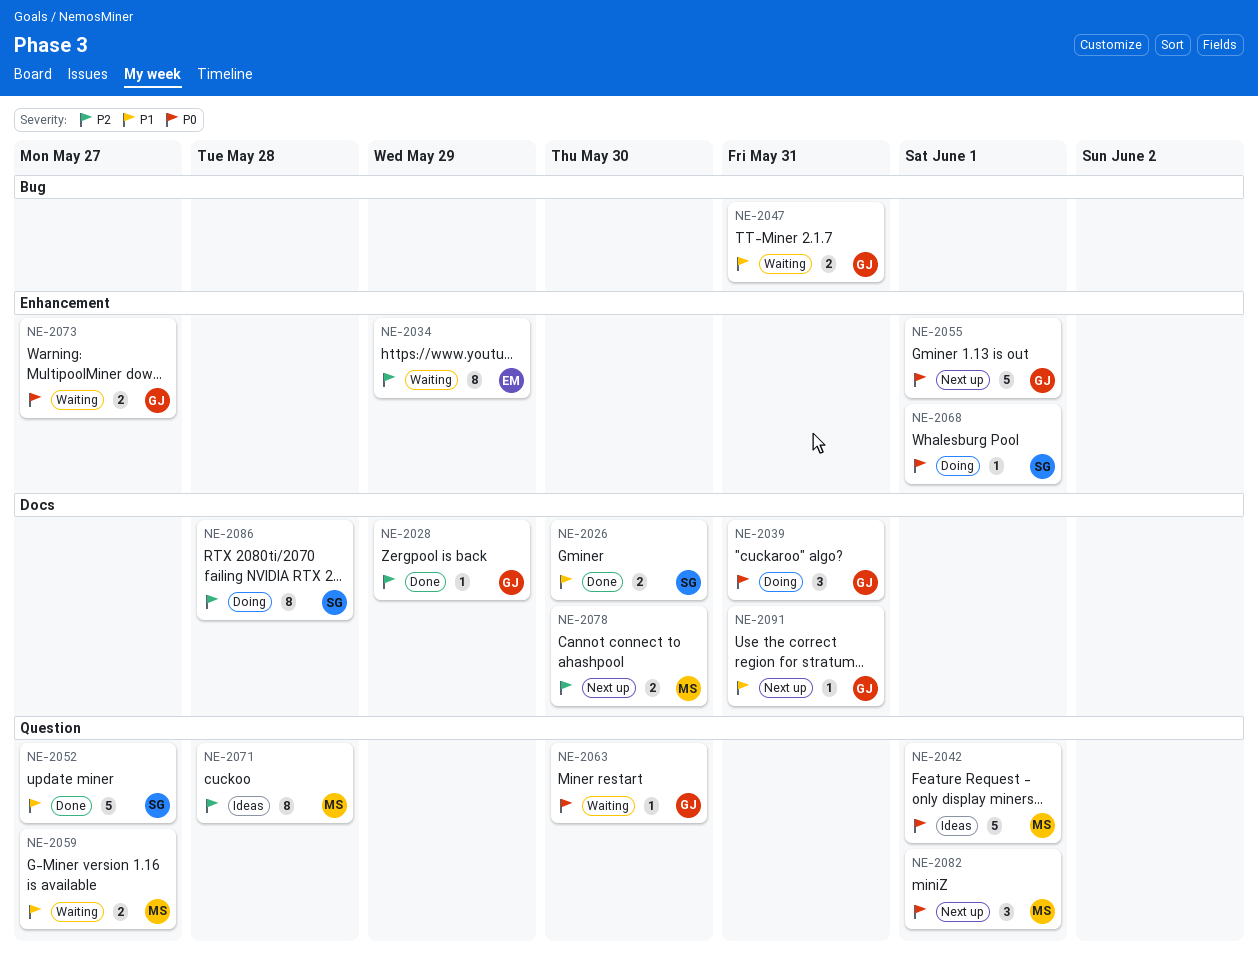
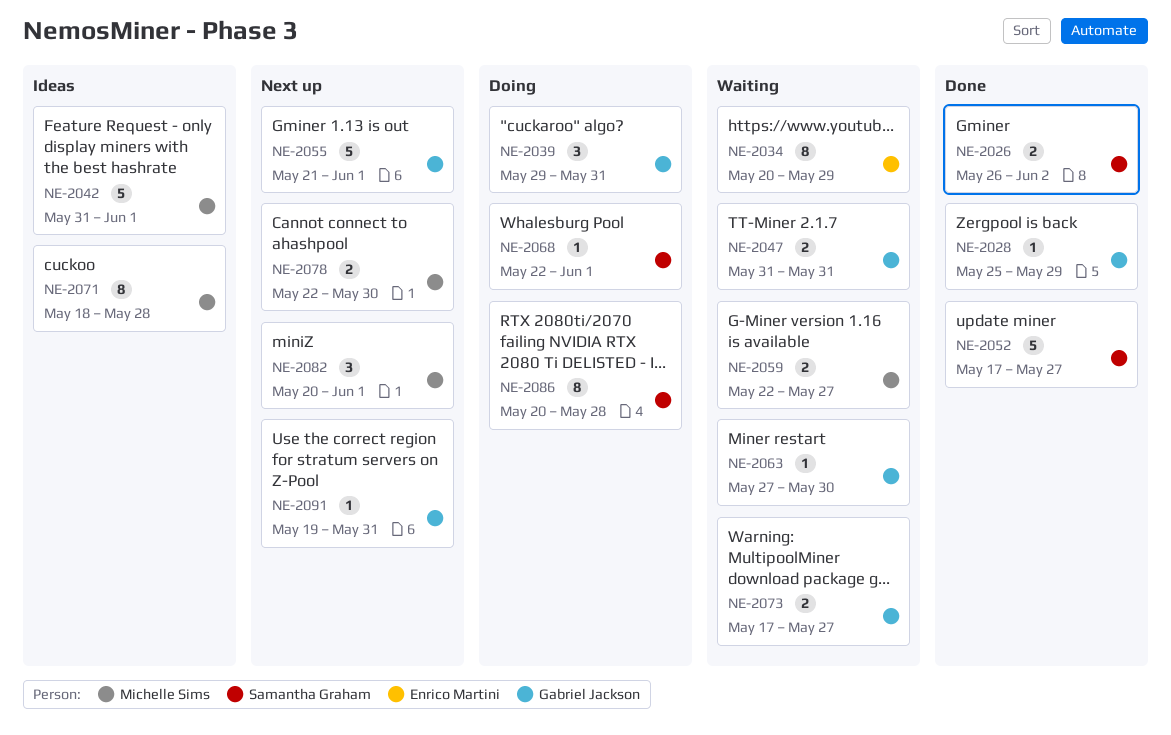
NE-2026, due: May 30 -> Jun 2

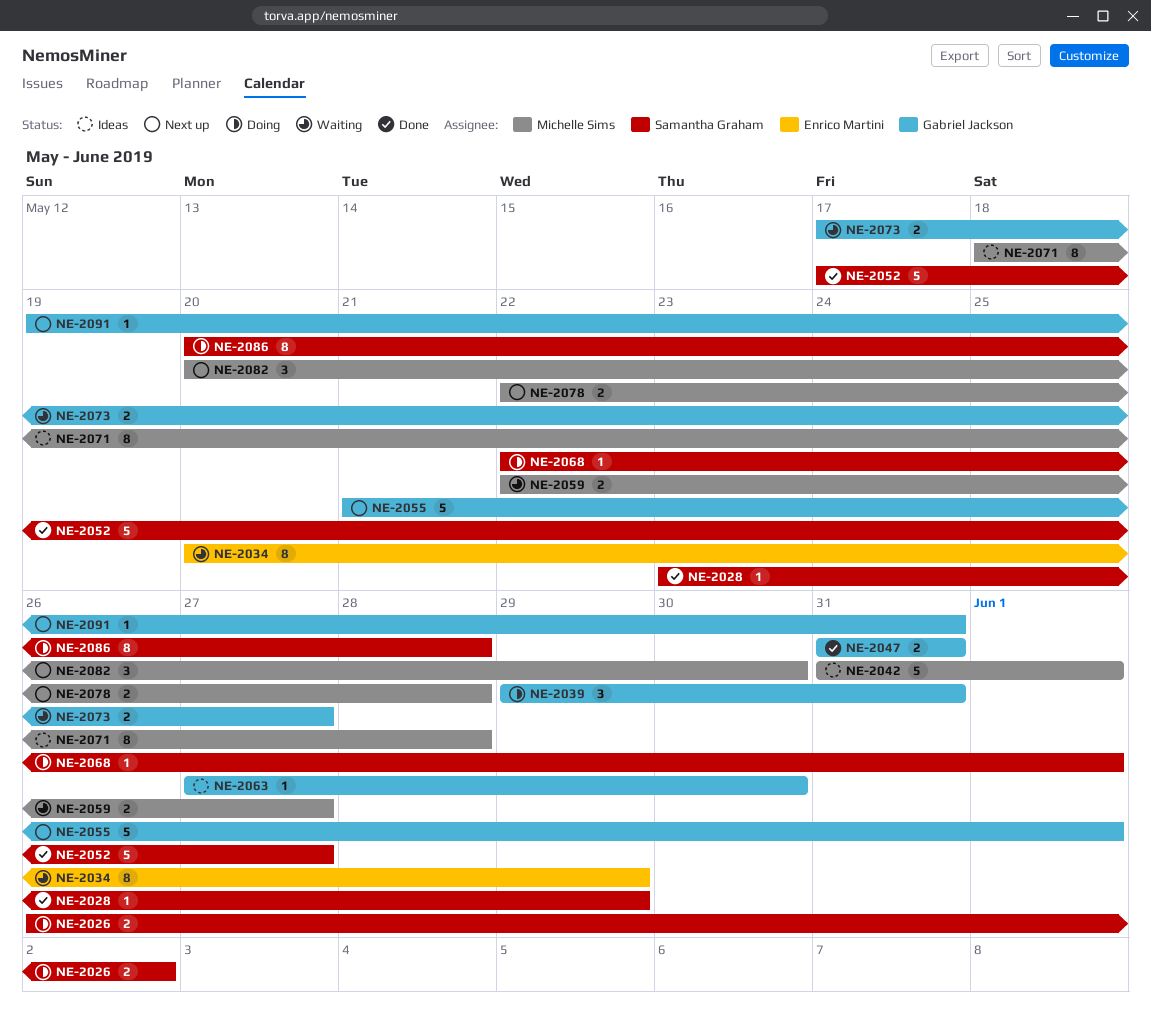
NE-2026, status: Done -> Doing
NE-2028, owner: Gabriel Jackson -> Samantha Graham
NE-2028, start: May 25 -> May 23
NE-2047, status: Waiting -> Done
NE-2063, status: Waiting -> Ideas
NE-2078, due: May 30 -> May 28
NE-2082, due: Jun 1 -> May 30

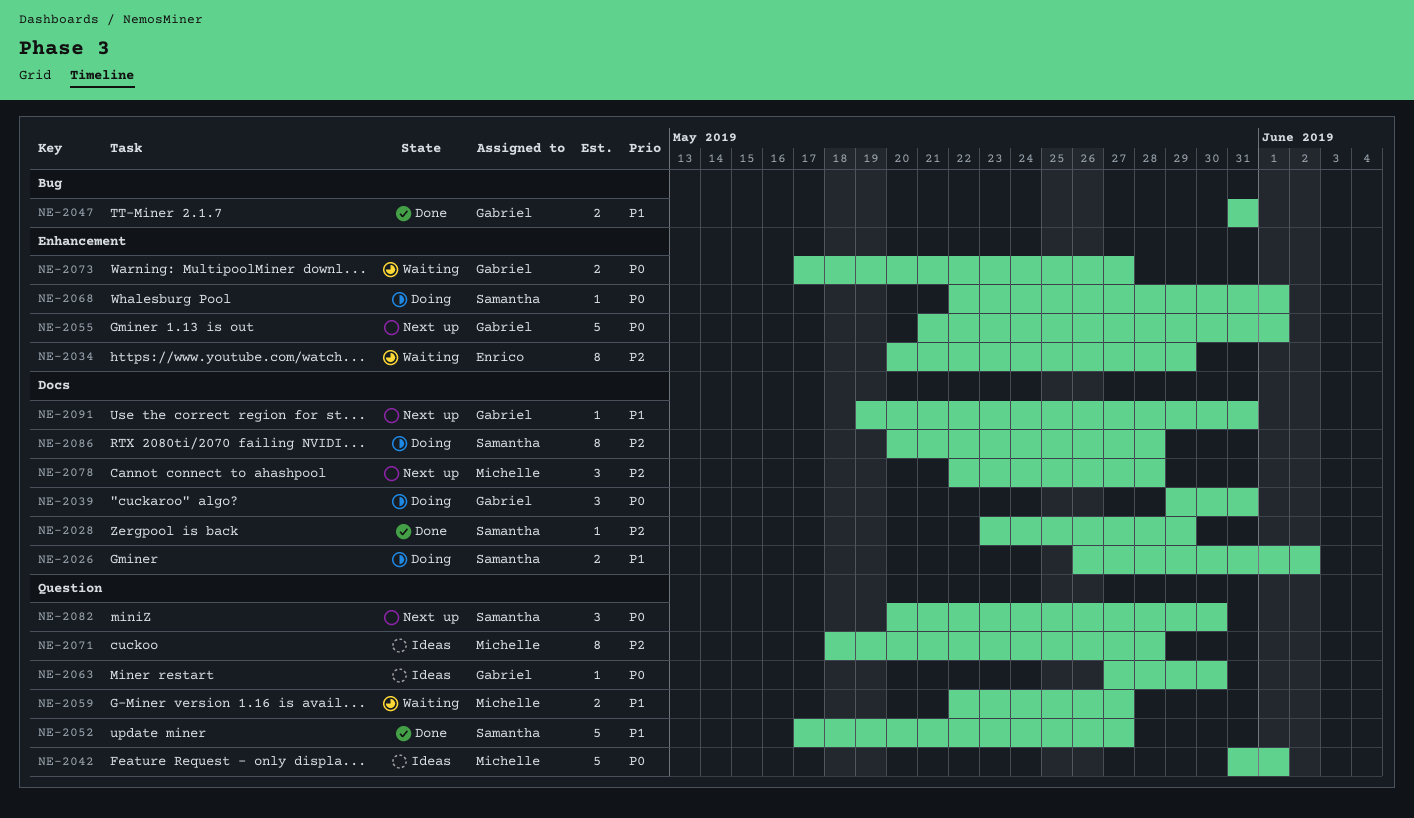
NE-2078, estimate: 2 -> 3
NE-2082, owner: Michelle Sims -> Samantha Graham

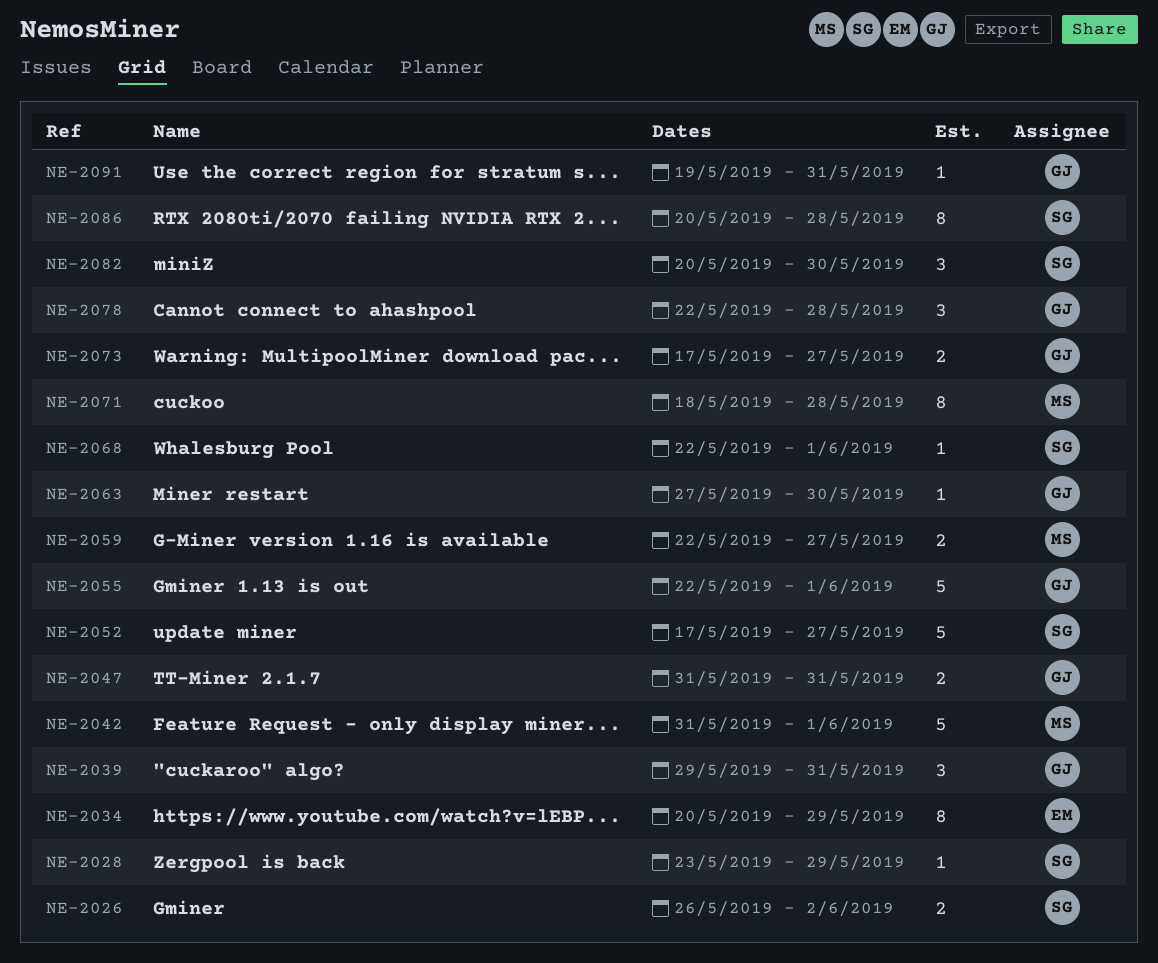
NE-2055, start: May 21 -> May 22
NE-2078, owner: Michelle -> Gabriel

